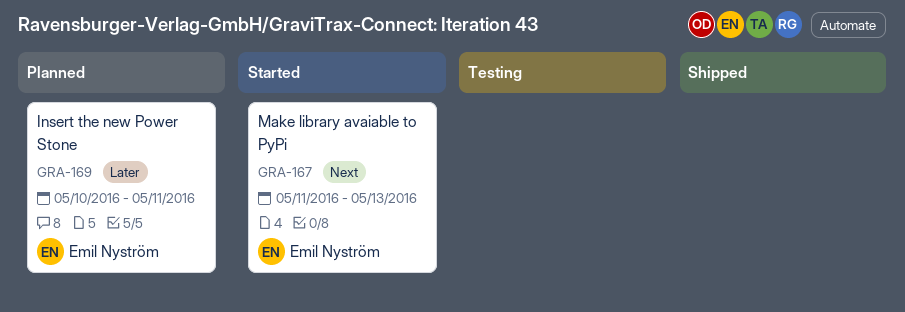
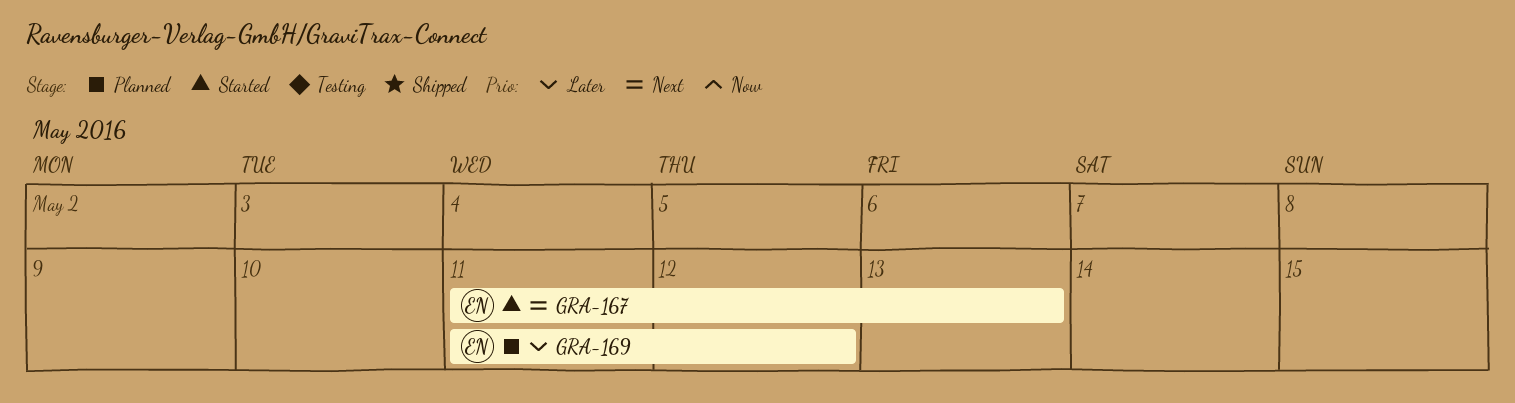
GRA-169, start: May 10 -> May 11
GRA-169, due: May 11 -> May 12

